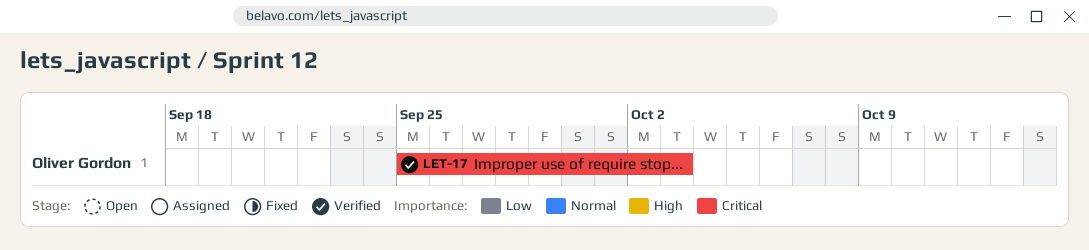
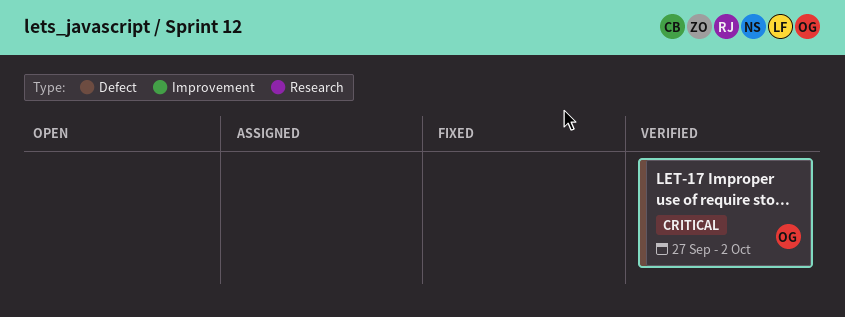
LET-17, start: Sep 25 -> Sep 27
LET-17, due: Oct 3 -> Oct 2

